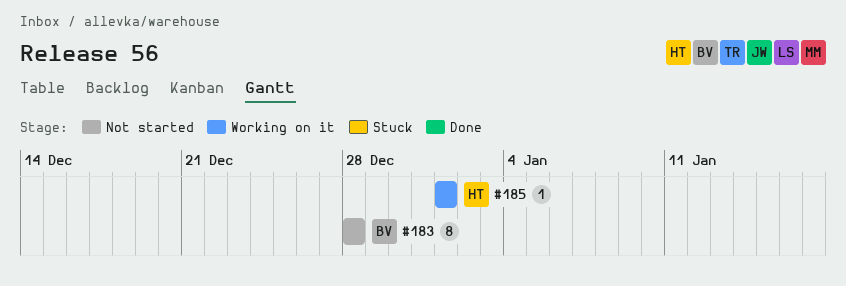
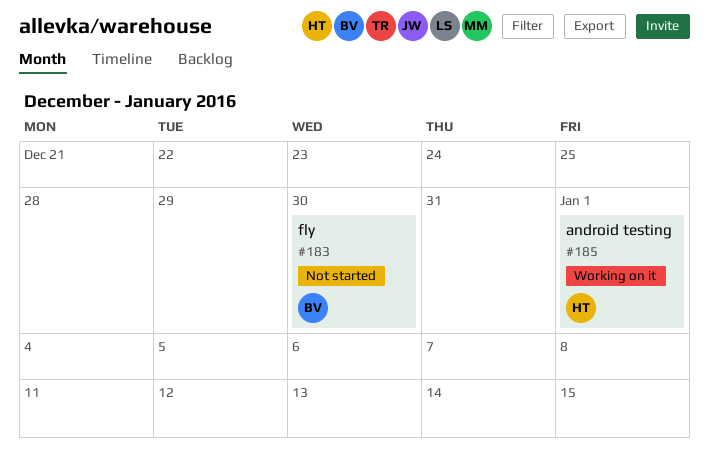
#183, due: Dec 28 -> Dec 30

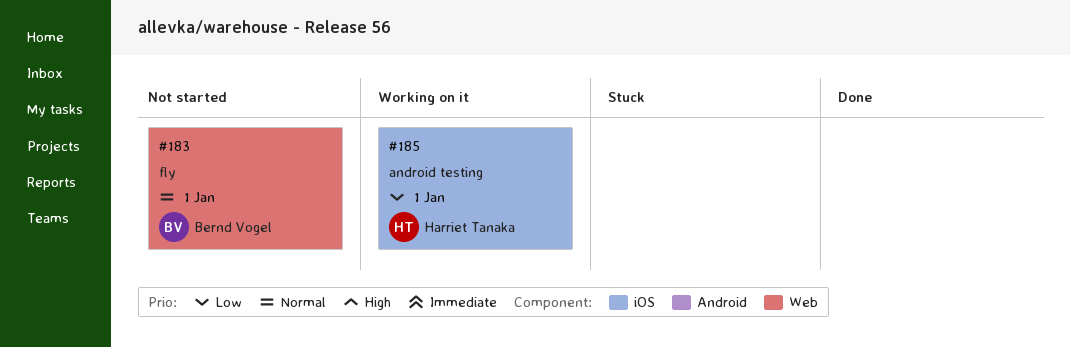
#183, due: Dec 30 -> Jan 1

